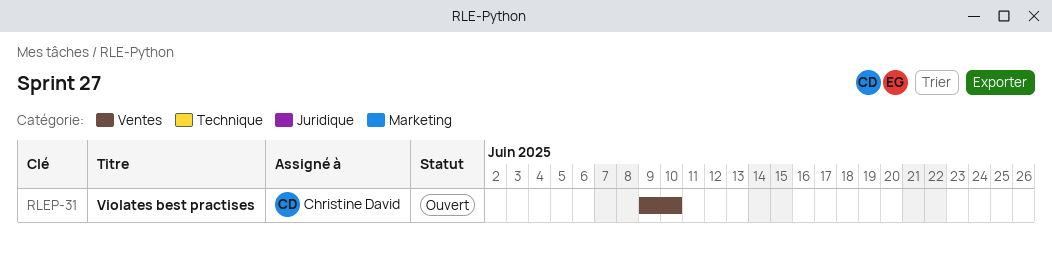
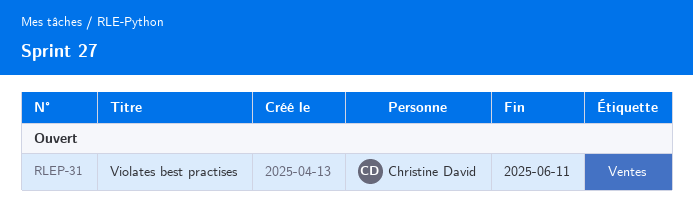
RLEP-31, due: Jun 10 -> Jun 11

